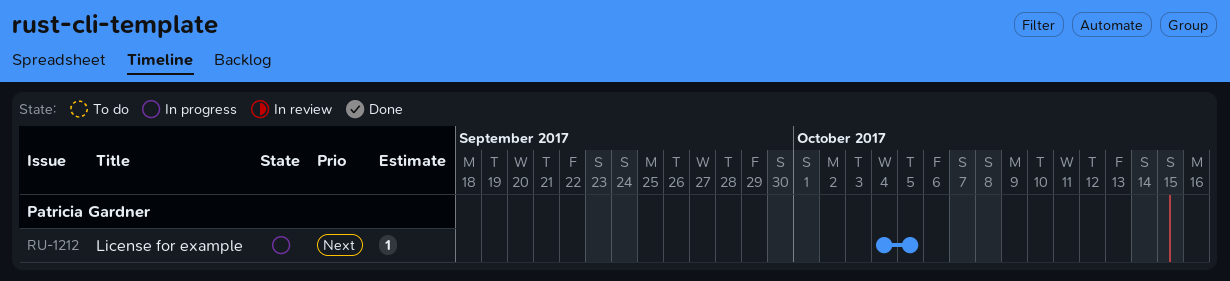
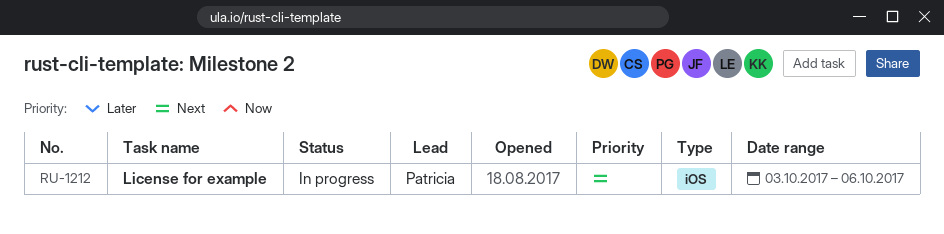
RU-1212, start: Oct 4 -> Oct 3
RU-1212, due: Oct 5 -> Oct 6

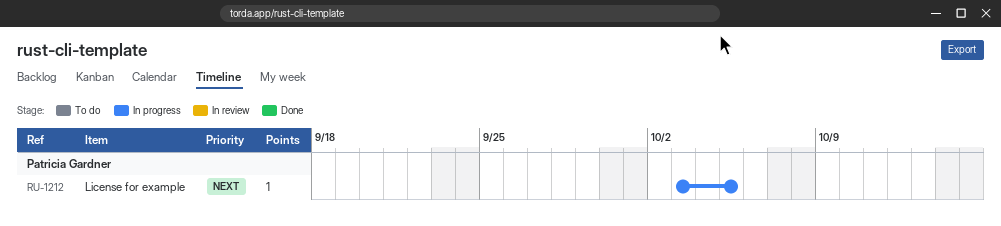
RU-1212, due: Oct 6 -> Oct 5

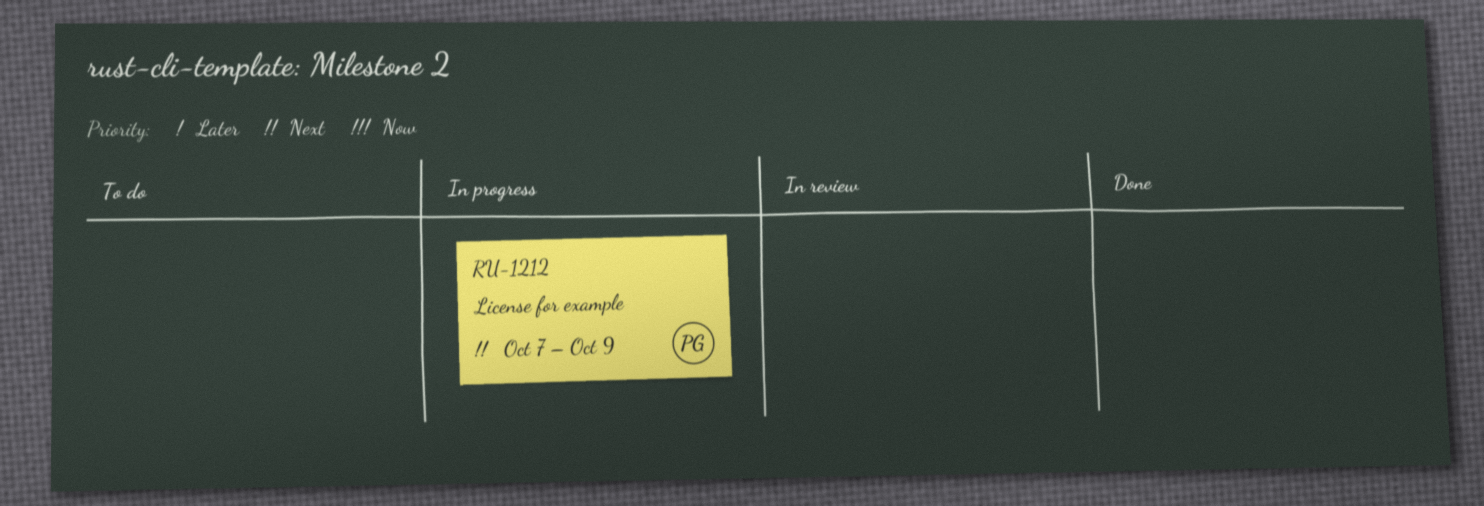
RU-1212, start: Oct 3 -> Oct 7
RU-1212, due: Oct 5 -> Oct 9

